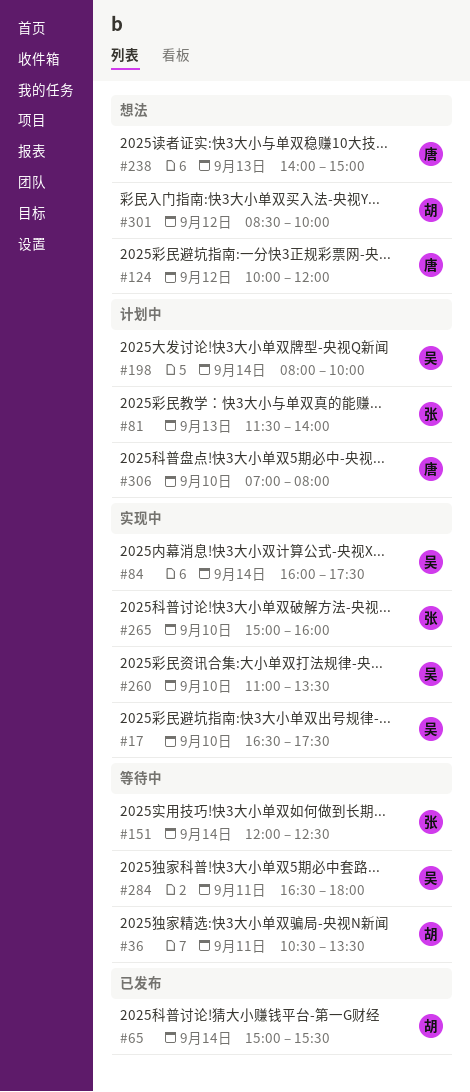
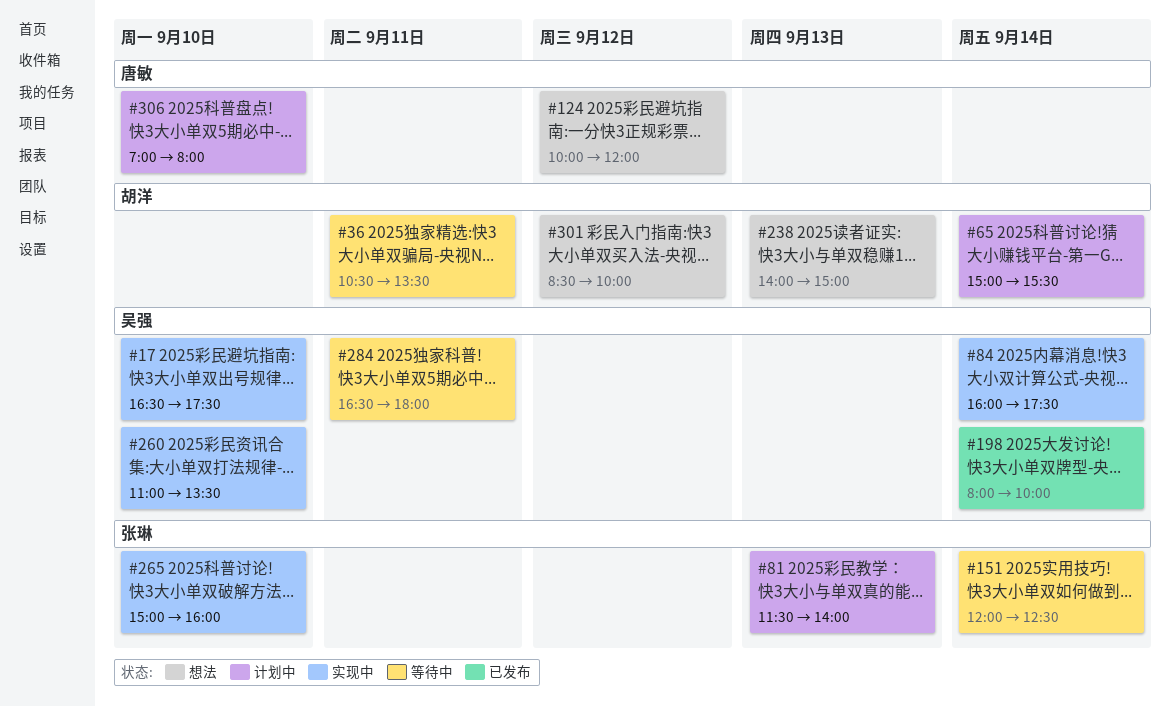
#65, status: 已发布 -> 计划中
#198, status: 计划中 -> 已发布
#238, owner: 唐敏 -> 胡洋

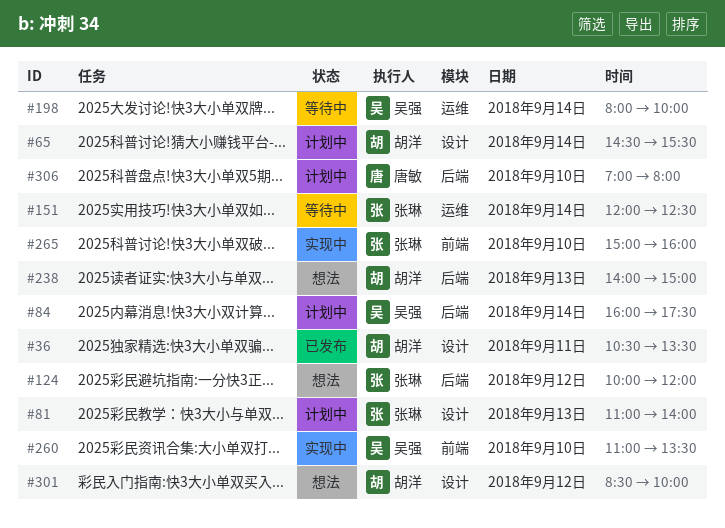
#17: present -> none
#36, status: 等待中 -> 已发布
#65, begins: 15:00 -> 14:30
#81, begins: 11:30 -> 11:00
#84, status: 实现中 -> 计划中
#124, owner: 唐敏 -> 张琳
#198, status: 已发布 -> 等待中
#284: present -> none

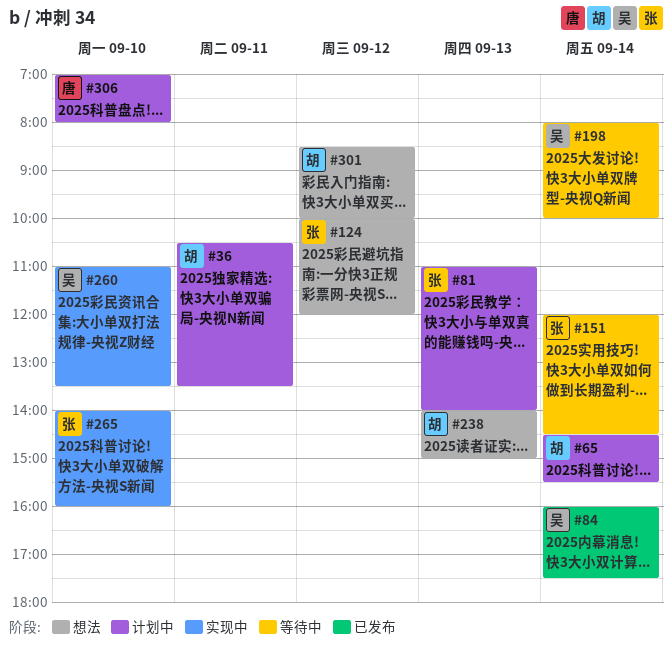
#36, status: 已发布 -> 计划中
#84, status: 计划中 -> 已发布
#151, ends: 12:30 -> 14:30
#265, begins: 15:00 -> 14:00

